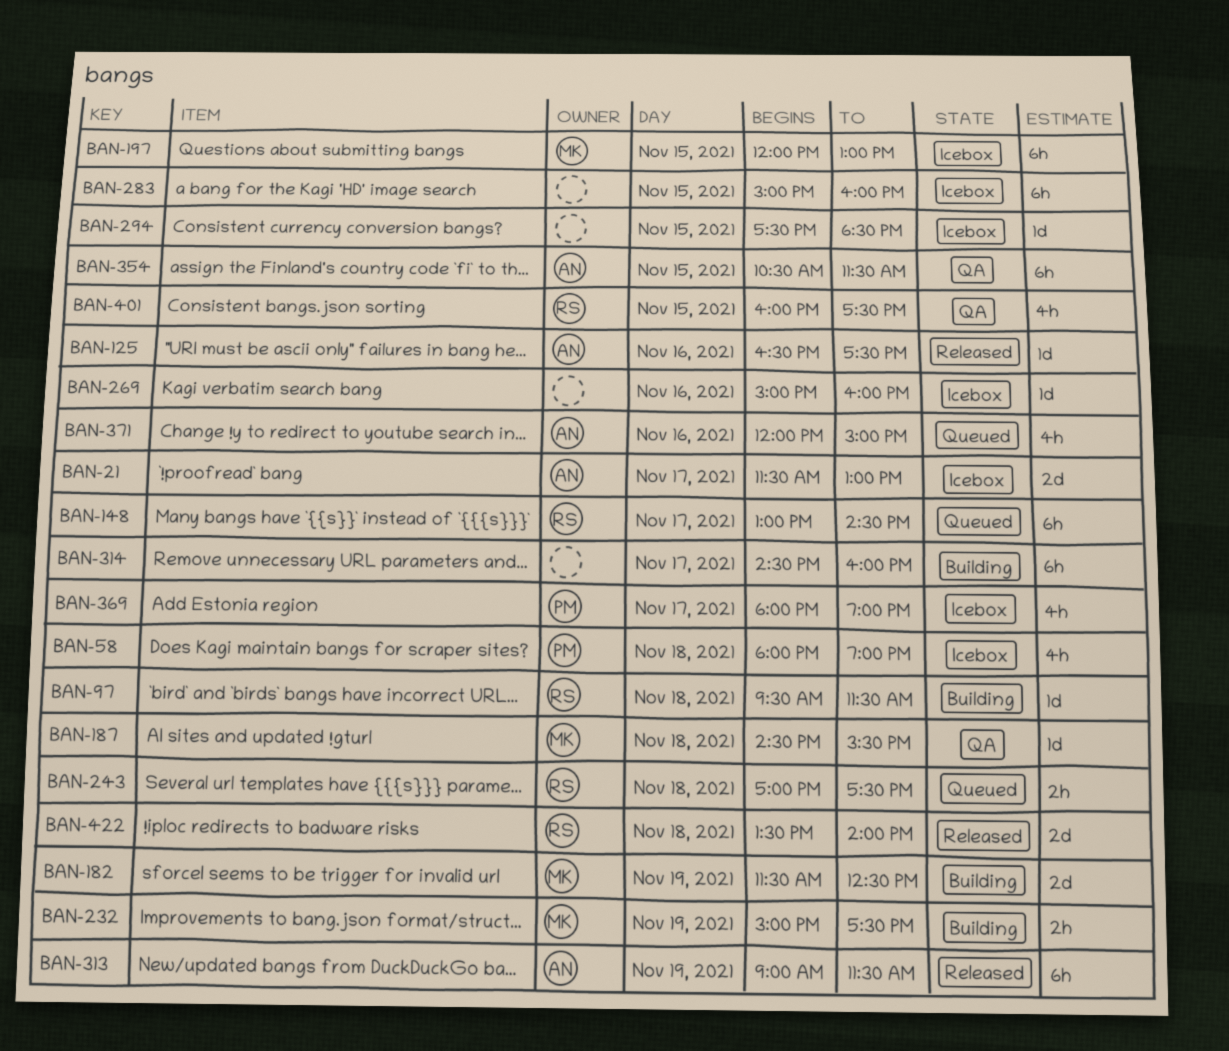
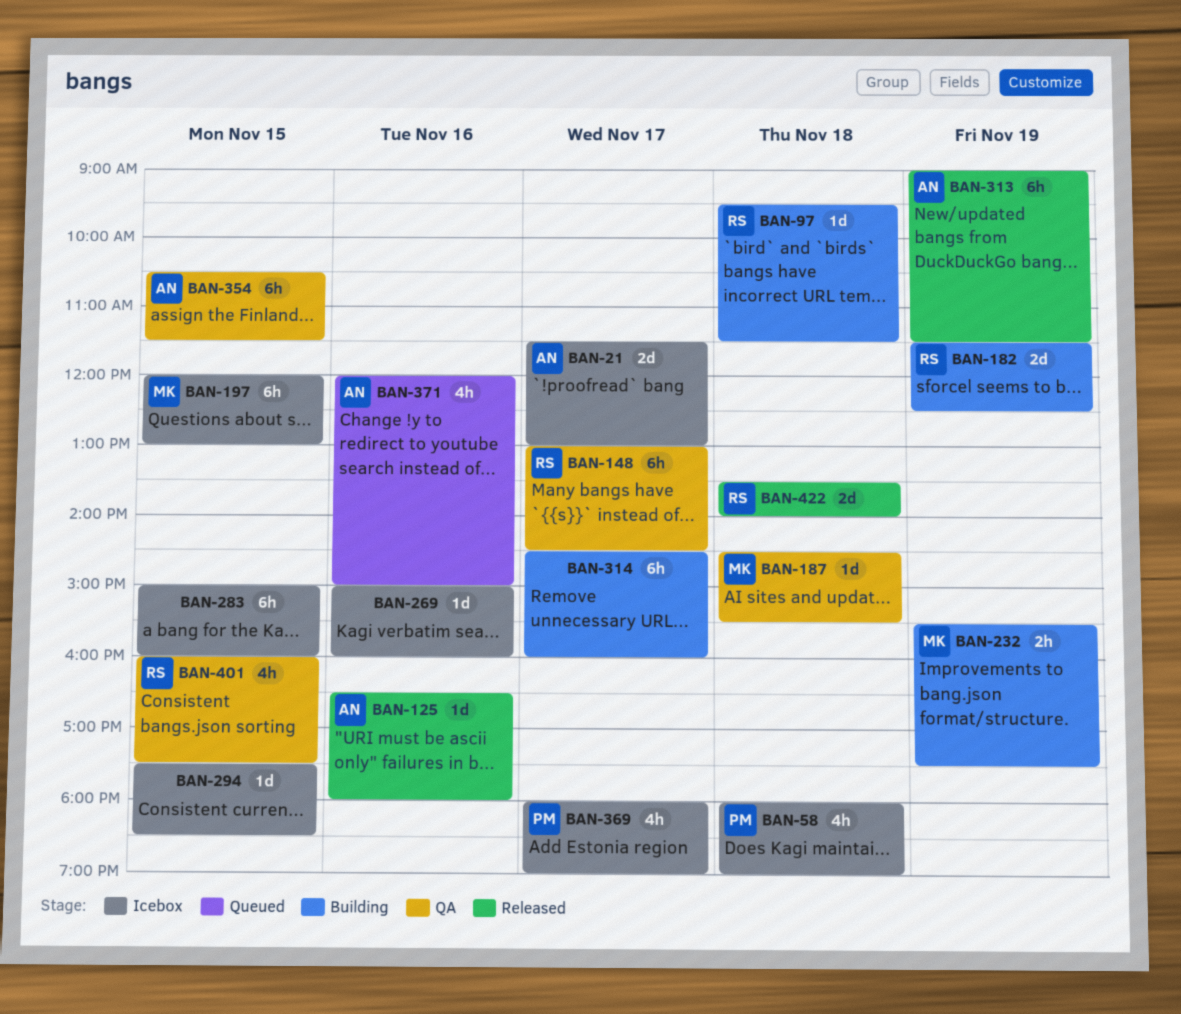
BAN-125, ends: 17:30 -> 18:00
BAN-148, status: Queued -> QA
BAN-182, owner: MK -> RS
BAN-232, begins: 15:00 -> 15:30
BAN-243: present -> none

